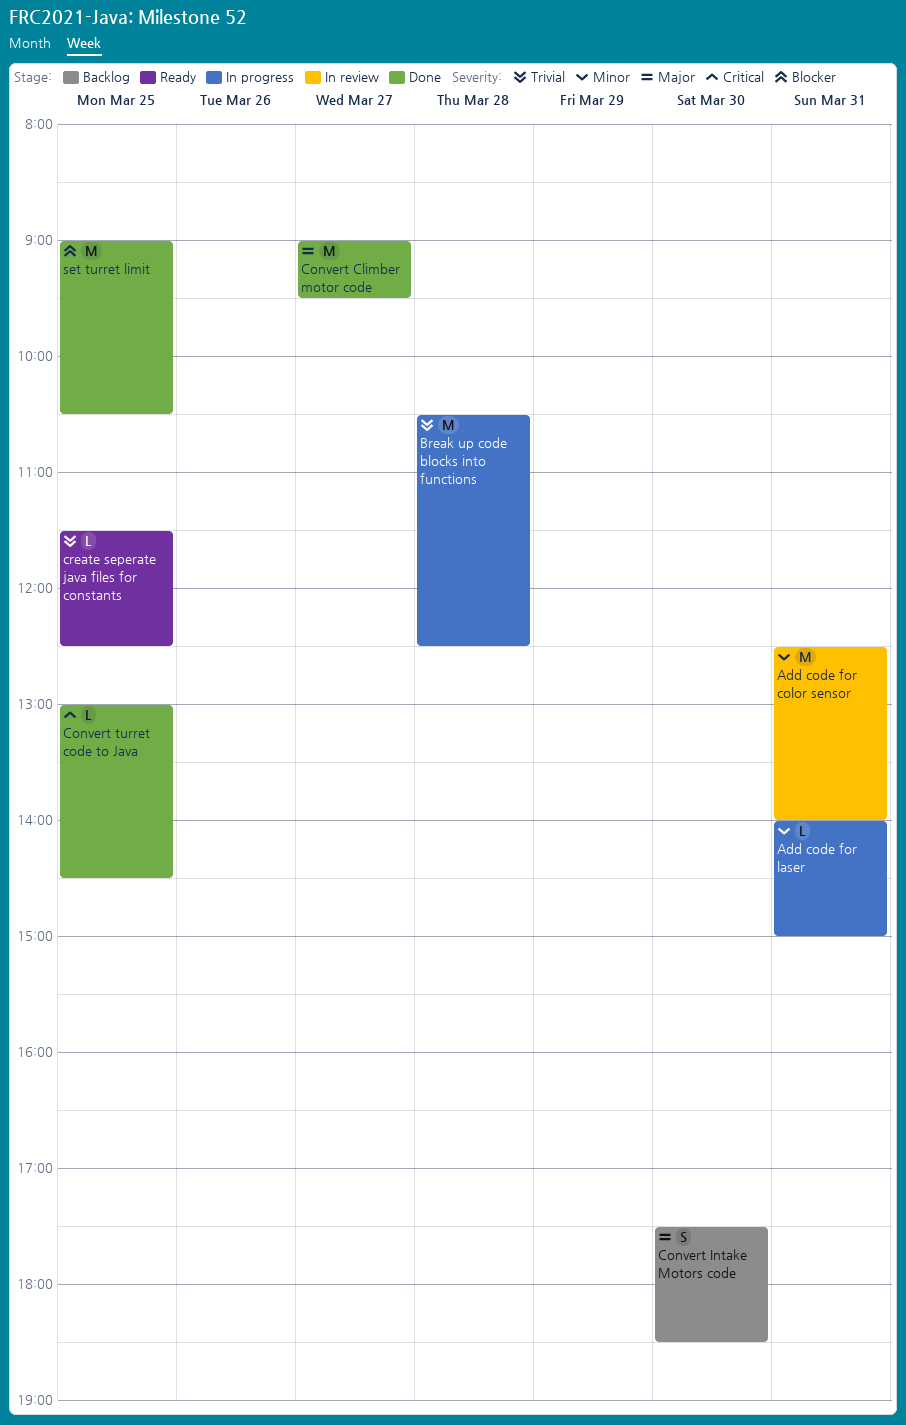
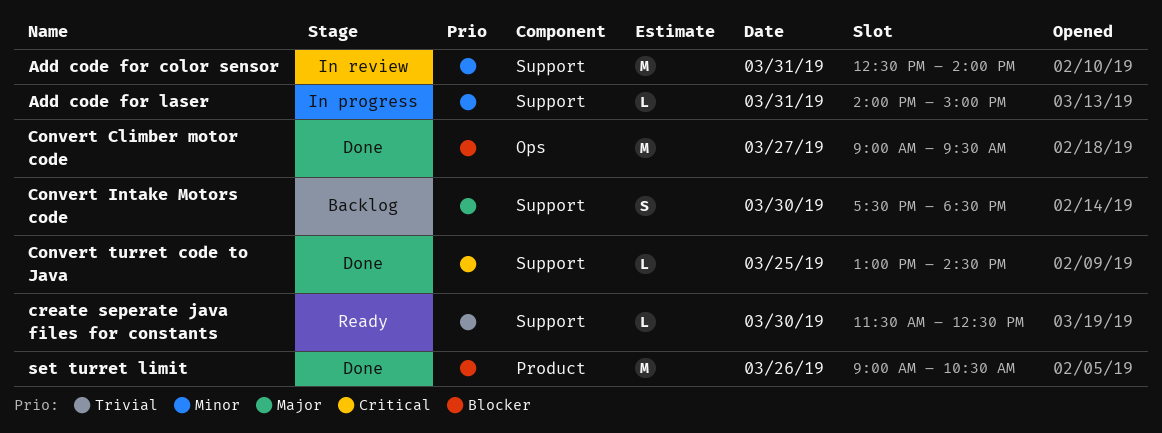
Break up code blocks into functions: present -> none
Convert Climber motor code, priority: Major -> Blocker
create seperate java files for constants, day: Mar 25 -> Mar 30
set turret limit, day: Mar 25 -> Mar 26

